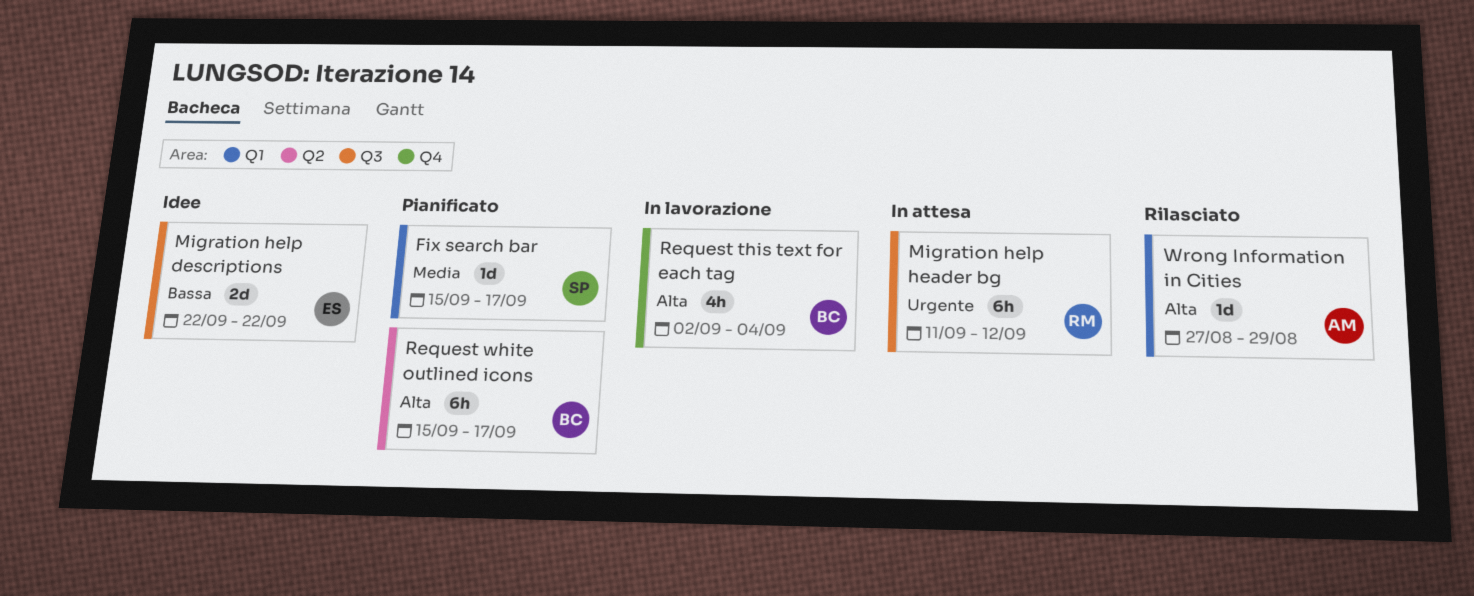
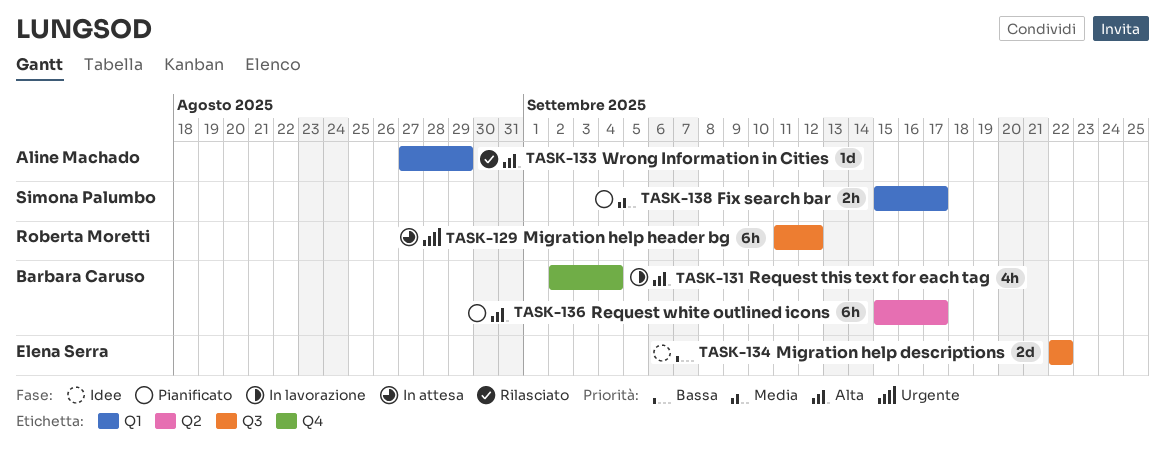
Fix search bar, estimate: 1d -> 2h

